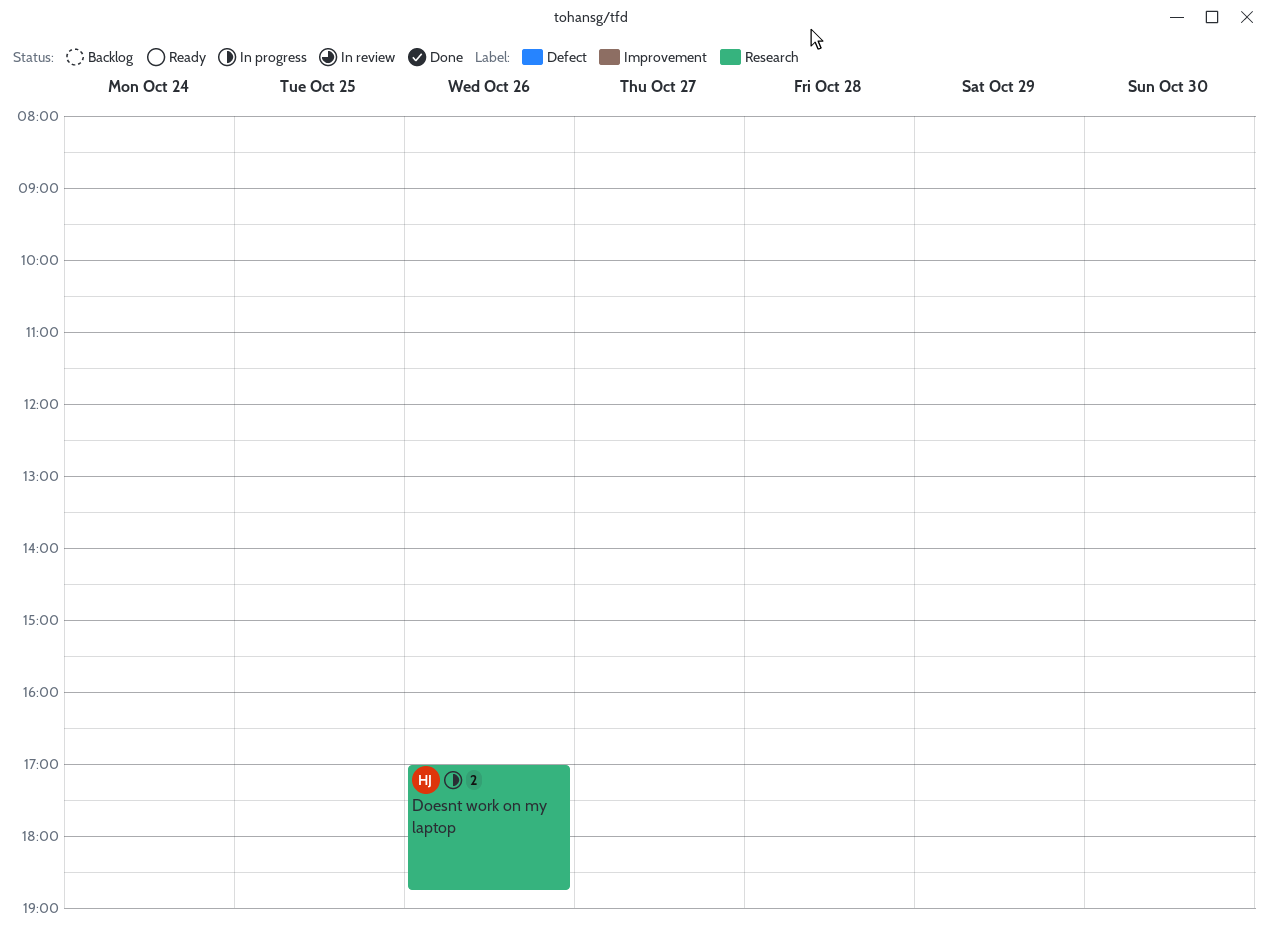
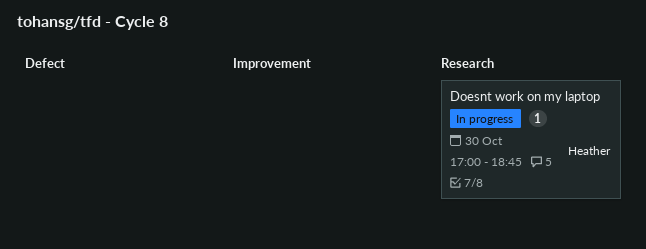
Doesnt work on my laptop, estimate: 2 -> 1
Doesnt work on my laptop, day: Oct 26 -> Oct 30

